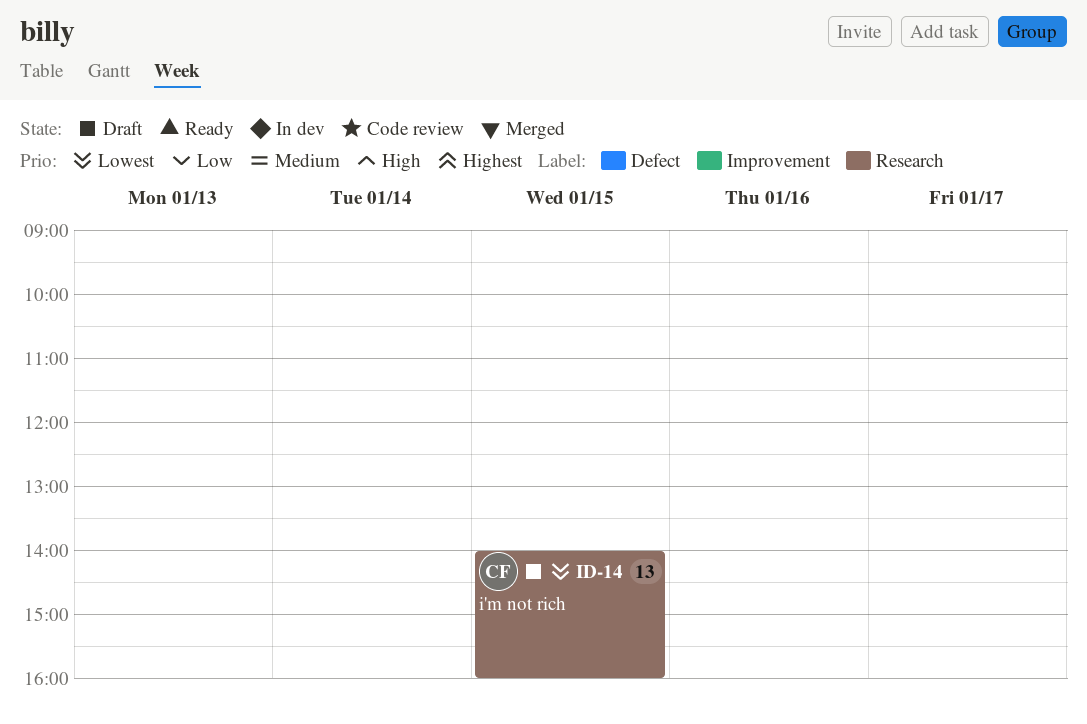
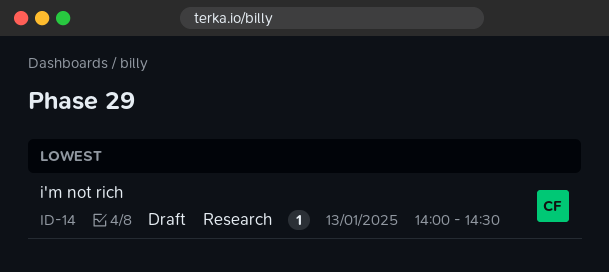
ID-14, estimate: 13 -> 1
ID-14, day: Jan 15 -> Jan 13
ID-14, ends: 16:00 -> 14:30

